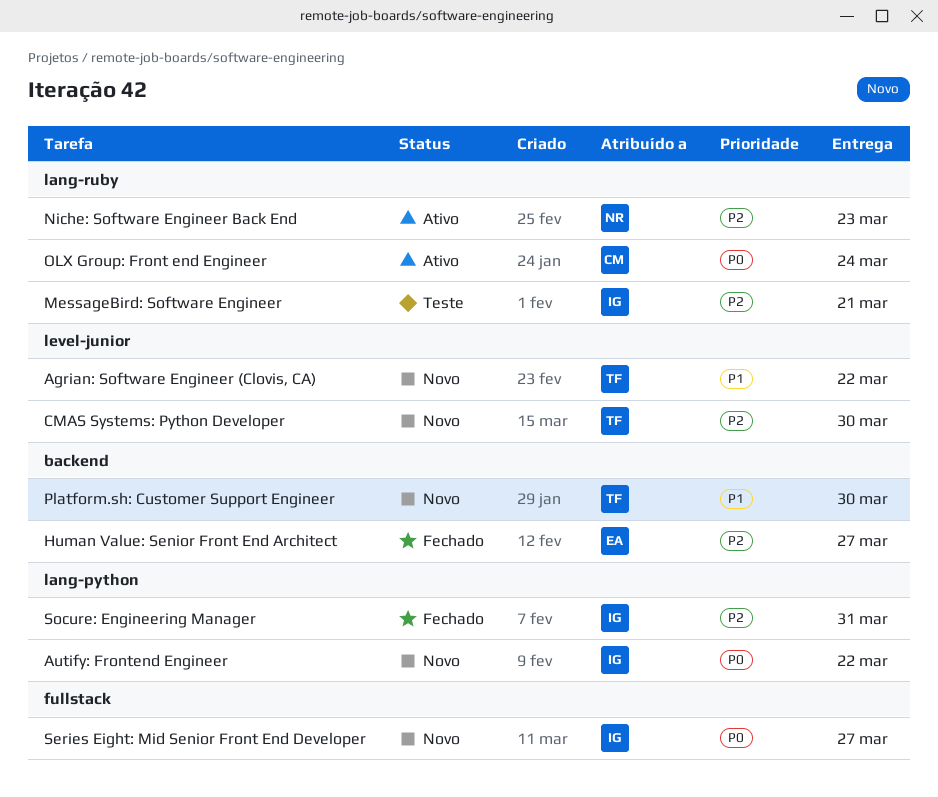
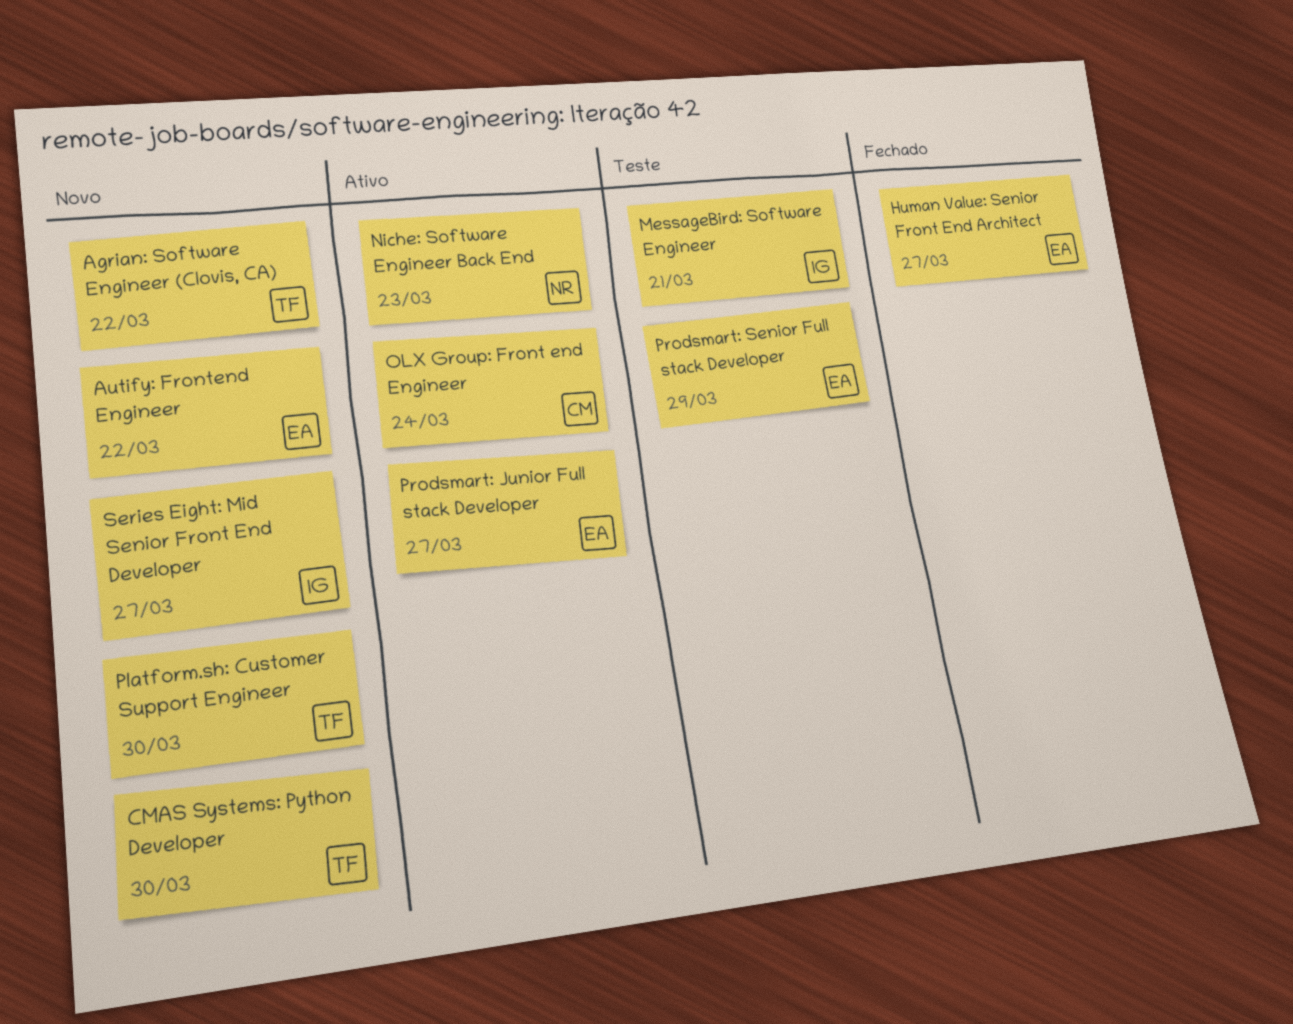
Autify: Frontend Engineer, owner: IG -> EA
Prodsmart: Junior Full stack Developer: none -> present
Prodsmart: Senior Full stack Developer: none -> present
Socure: Engineering Manager: present -> none

